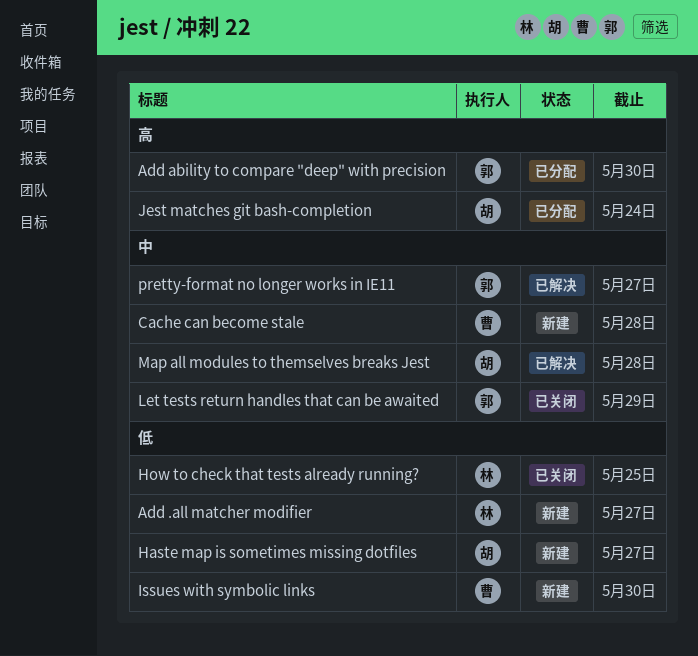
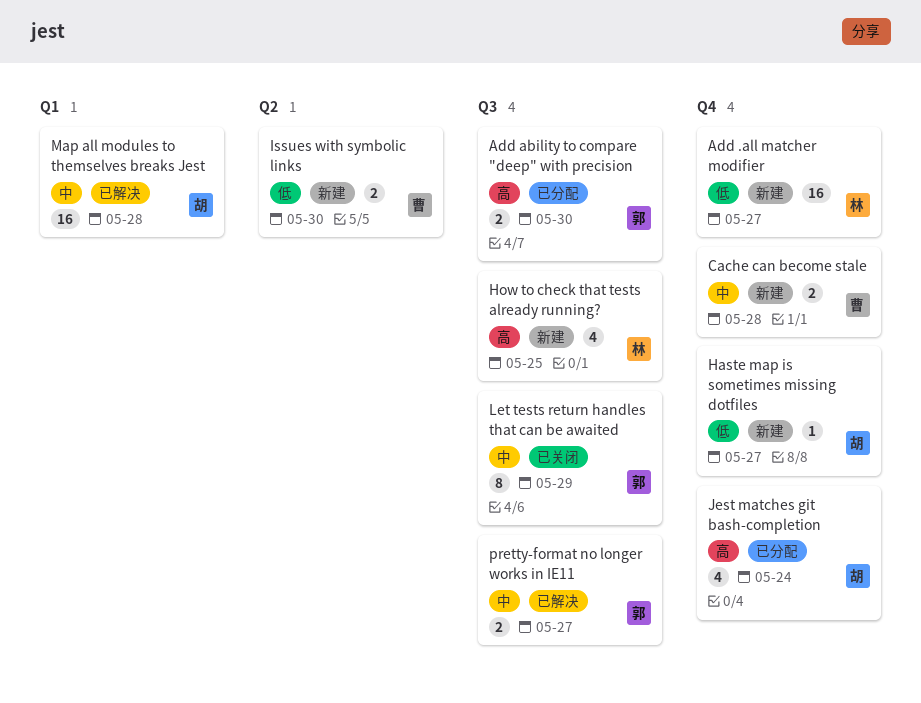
How to check that tests already running?, status: 已关闭 -> 新建
How to check that tests already running?, priority: 低 -> 高

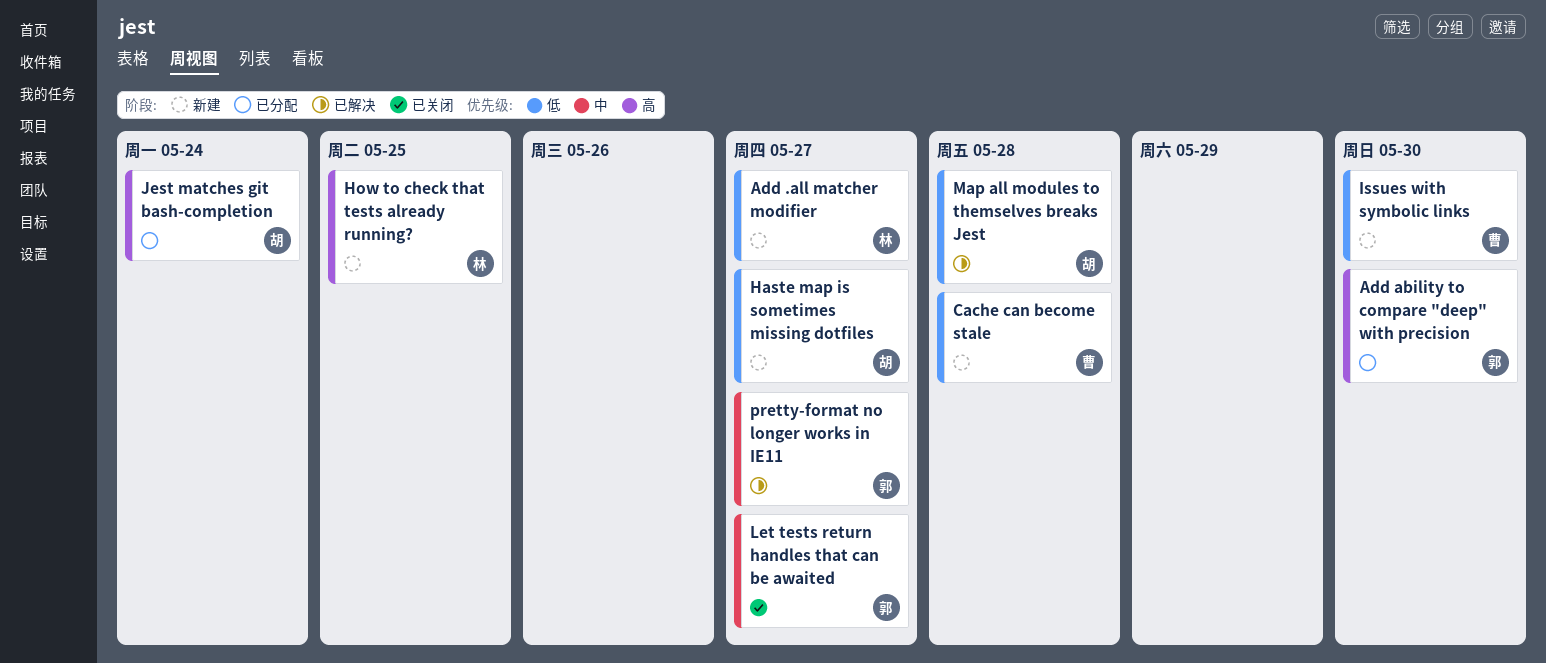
Cache can become stale, priority: 中 -> 低
Let tests return handles that can be awaited, due: May 29 -> May 27
Map all modules to themselves breaks Jest, priority: 中 -> 低

